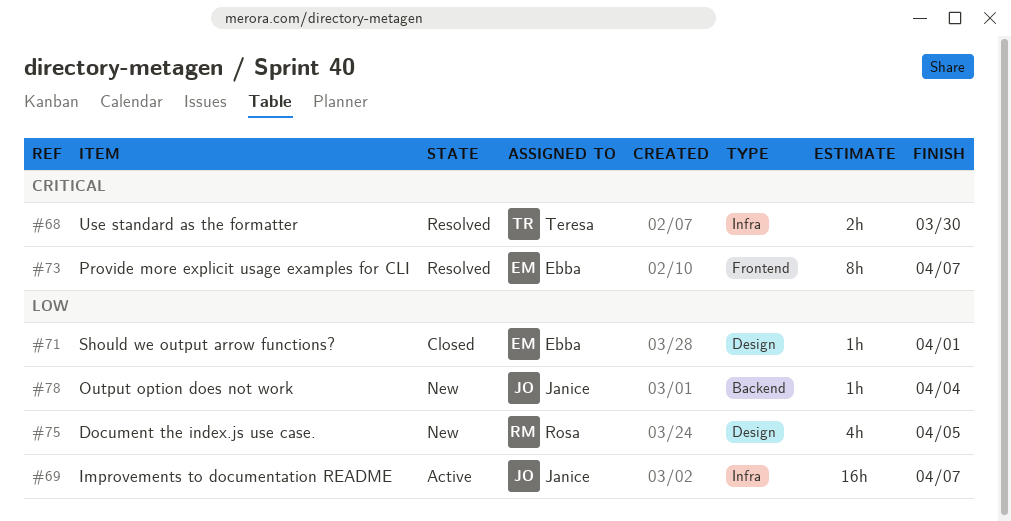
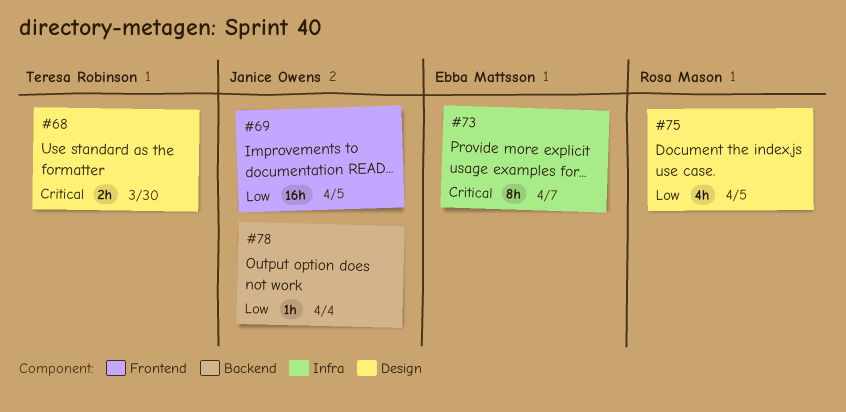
#68, label: Infra -> Design
#69, label: Infra -> Frontend
#69, due: Apr 7 -> Apr 5
#71: present -> none
#73, label: Frontend -> Infra

